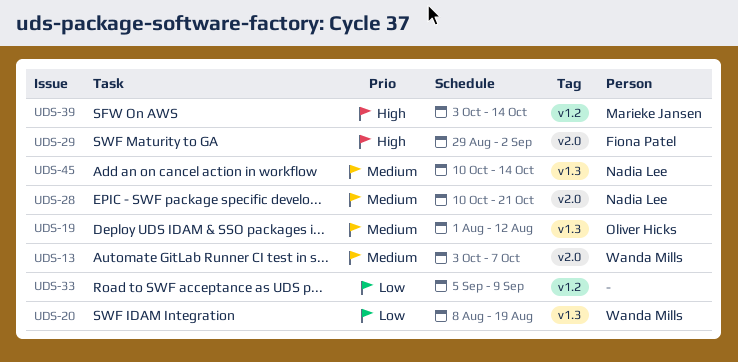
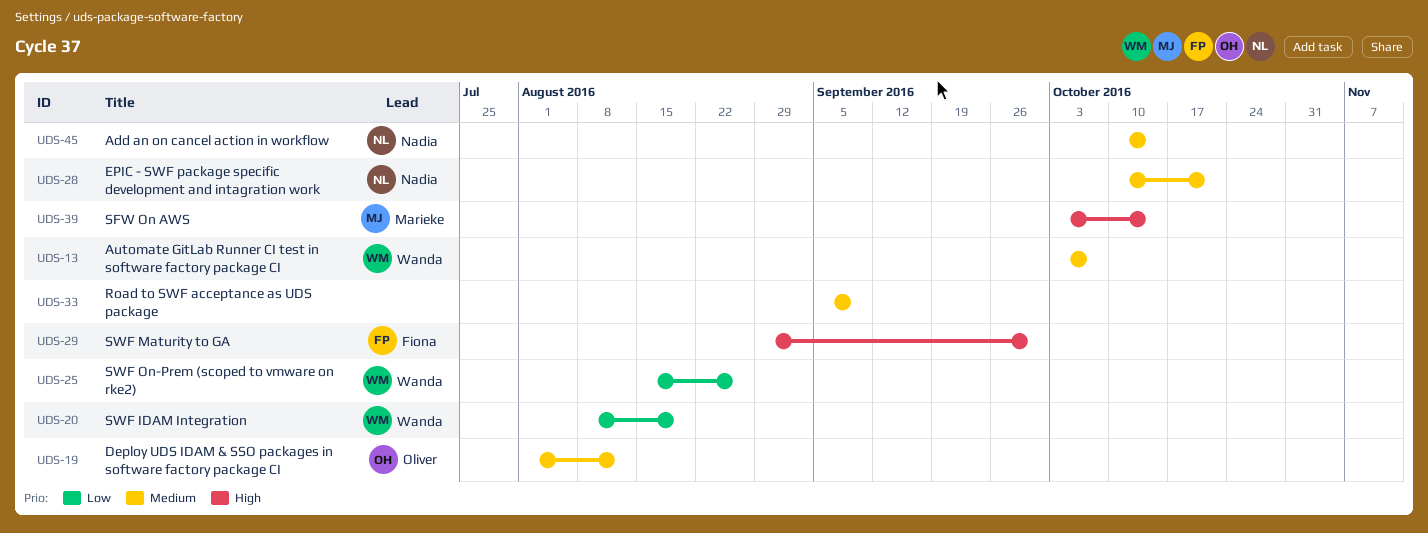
UDS-25: none -> present
UDS-29, due: Sep 2 -> Sep 30
UDS-33, priority: Low -> Medium

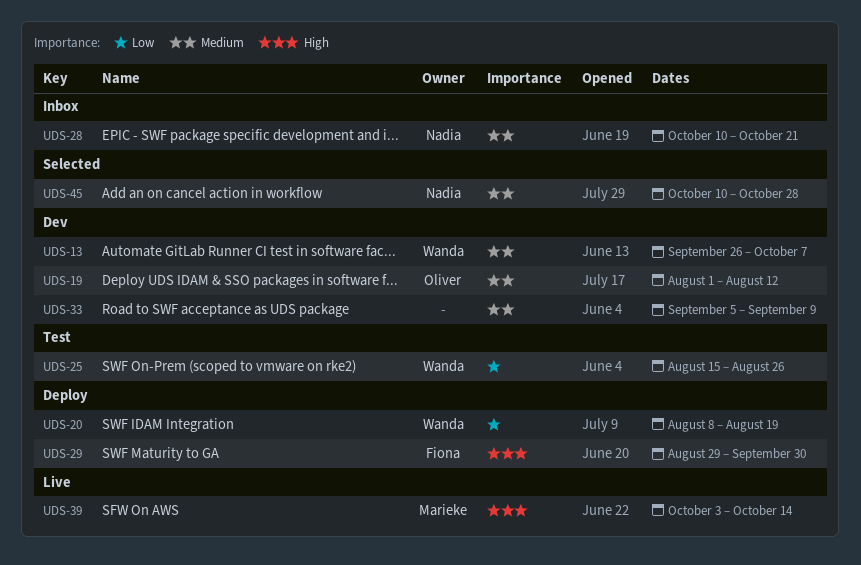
UDS-13, start: Oct 3 -> Sep 26
UDS-45, due: Oct 14 -> Oct 28

